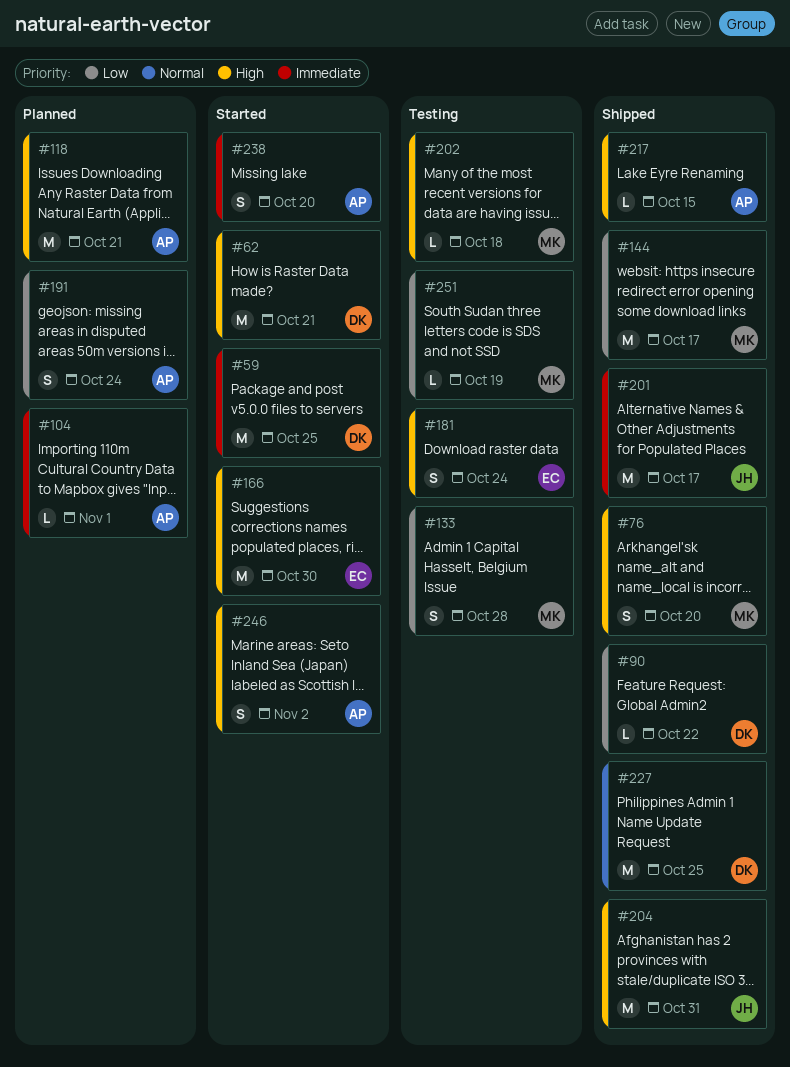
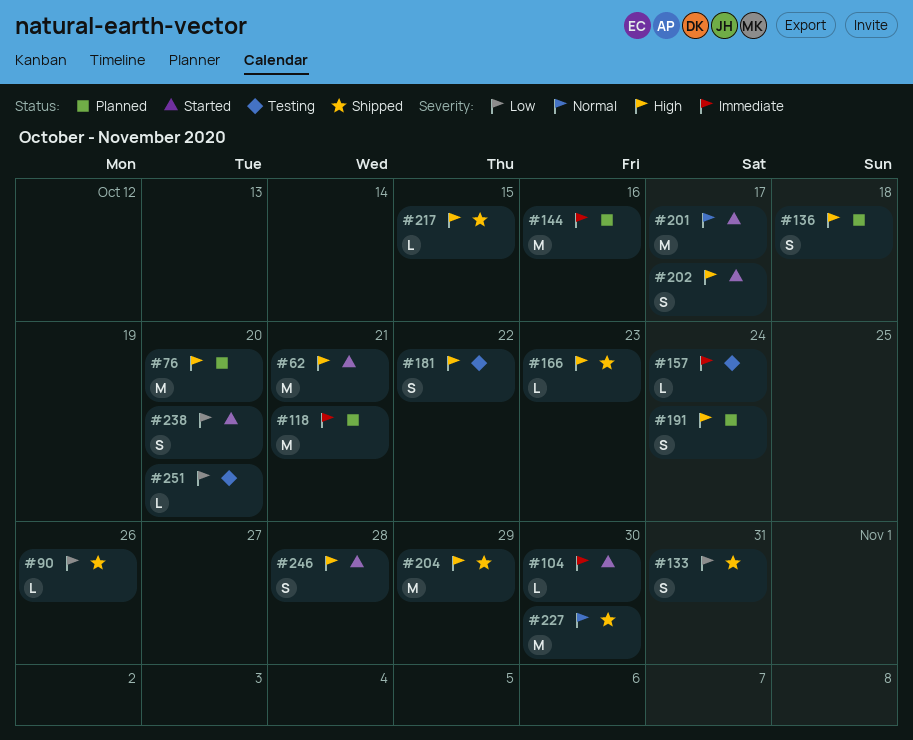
#59: present -> none
#76, status: Shipped -> Planned
#76, estimate: S -> M
#90, due: Oct 22 -> Oct 26
#104, status: Planned -> Started
#104, due: Nov 1 -> Oct 30
#118, priority: High -> Immediate
#133, status: Testing -> Shipped
#133, due: Oct 28 -> Oct 31
#136: none -> present
#144, status: Shipped -> Planned
#144, priority: Low -> Immediate
#144, due: Oct 17 -> Oct 16
#157: none -> present
#166, status: Started -> Shipped
#166, estimate: M -> L
#166, due: Oct 30 -> Oct 23
#181, due: Oct 24 -> Oct 22
#191, priority: Low -> High
#201, status: Shipped -> Started
#201, priority: Immediate -> Normal
#202, status: Testing -> Started
#202, estimate: L -> S
#202, due: Oct 18 -> Oct 17
#204, due: Oct 31 -> Oct 29
#227, due: Oct 25 -> Oct 30
#238, priority: Immediate -> Low
#246, due: Nov 2 -> Oct 28
#251, due: Oct 19 -> Oct 20

